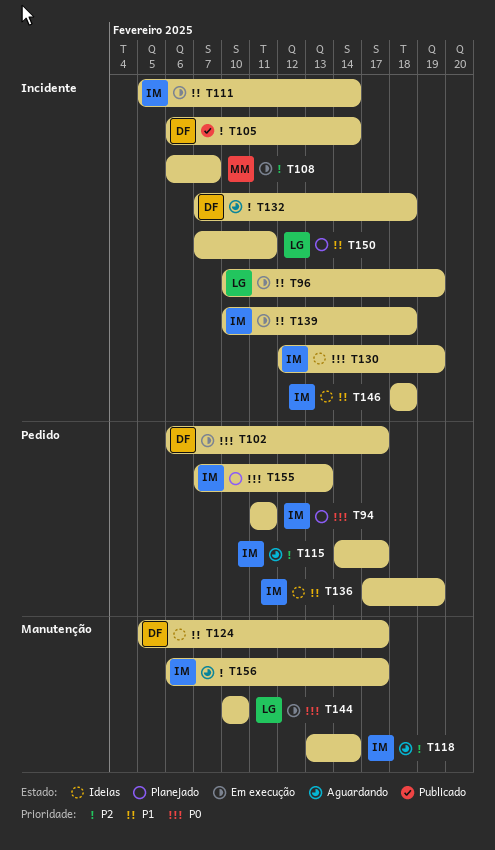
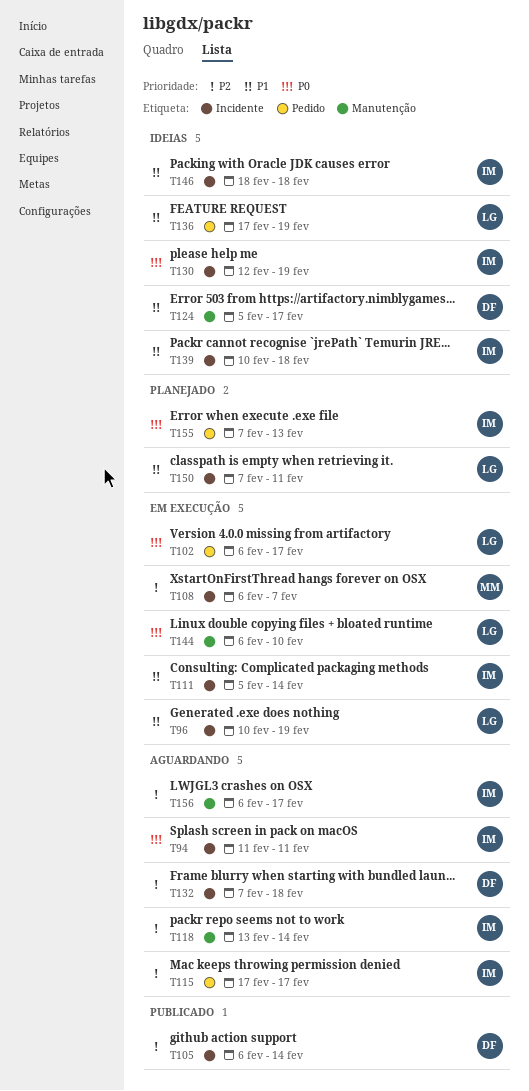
T94, status: Planejado -> Aguardando
T94, label: Pedido -> Incidente
T102, owner: DF -> LG
T115, start: Feb 14 -> Feb 17
T136, owner: IM -> LG
T139, status: Em execução -> Ideias
T144, start: Feb 10 -> Feb 6

